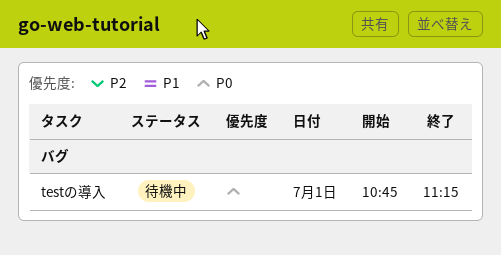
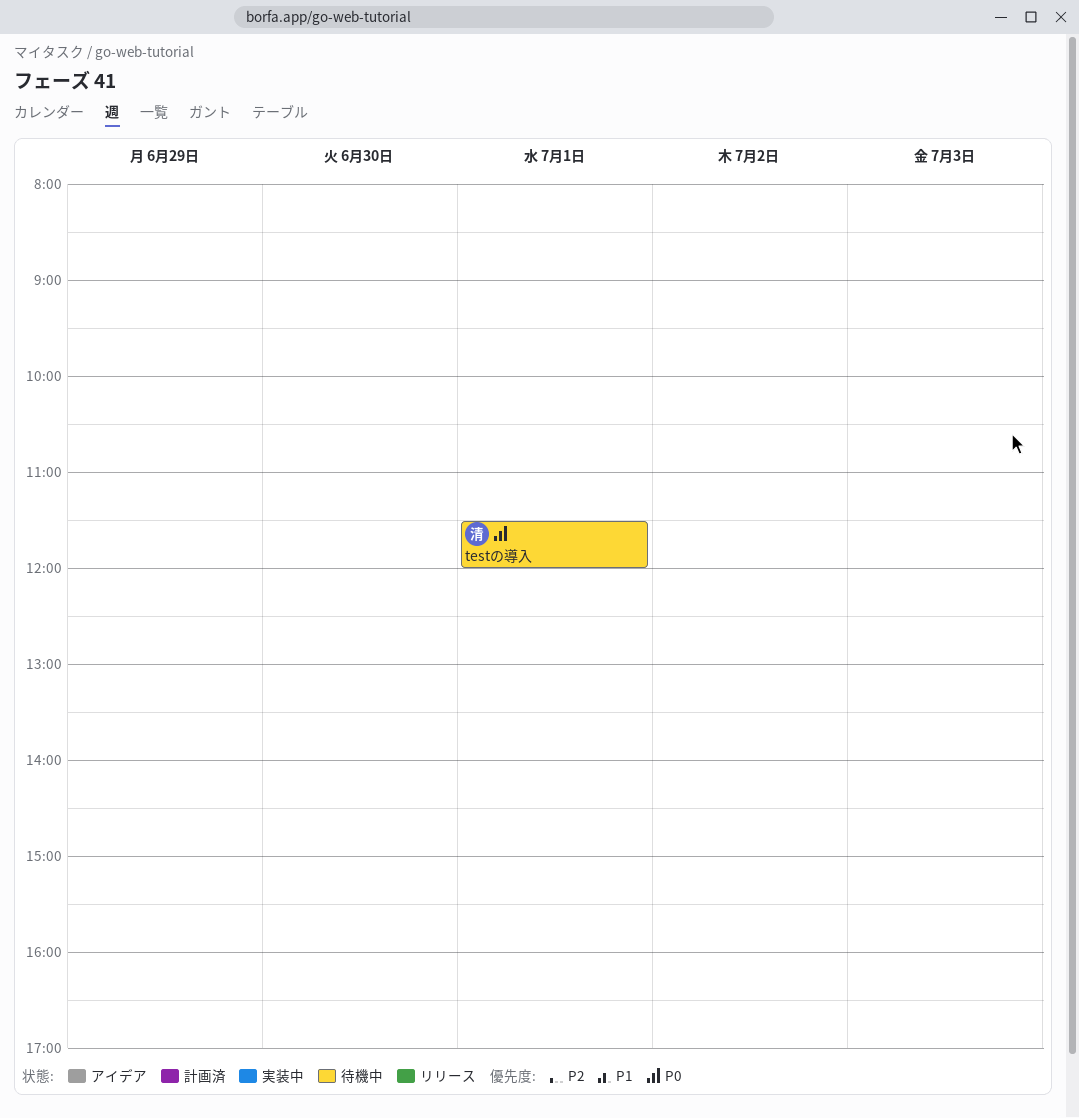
testの導入, begins: 10:45 -> 11:30
testの導入, ends: 11:15 -> 12:00

